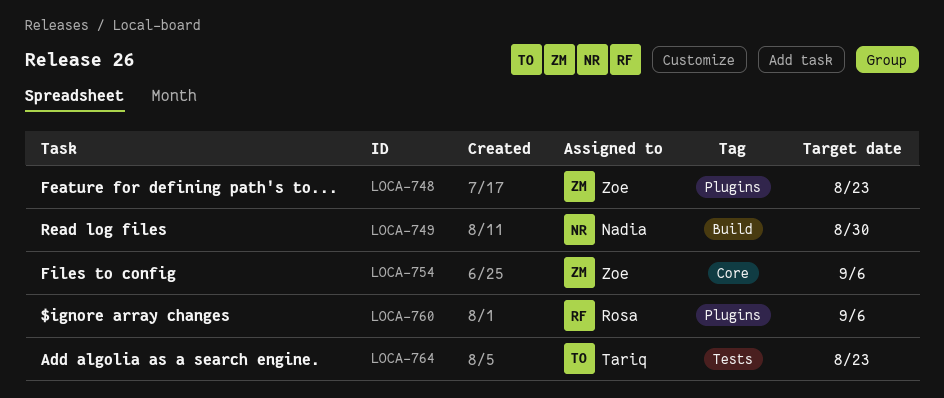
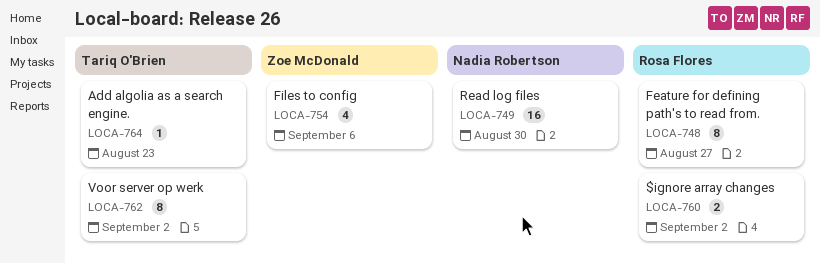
LOCA-748, owner: Zoe McDonald -> Rosa Flores
LOCA-748, due: Aug 23 -> Aug 27
LOCA-760, due: Sep 6 -> Sep 2
LOCA-762: none -> present

